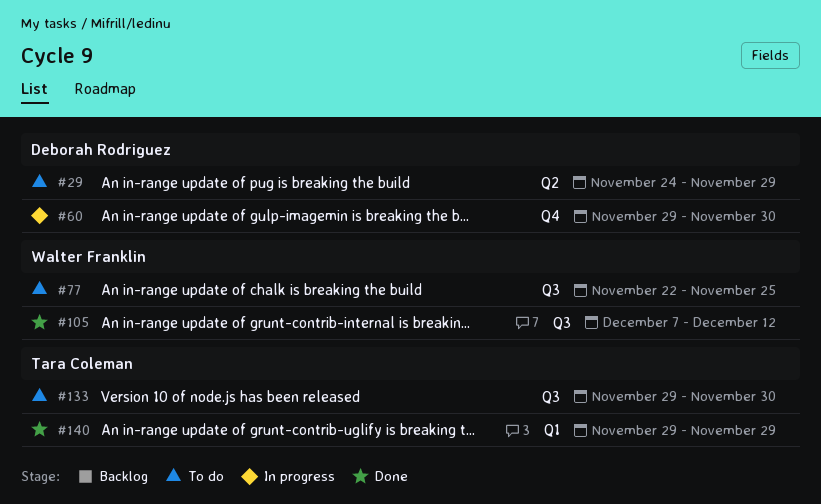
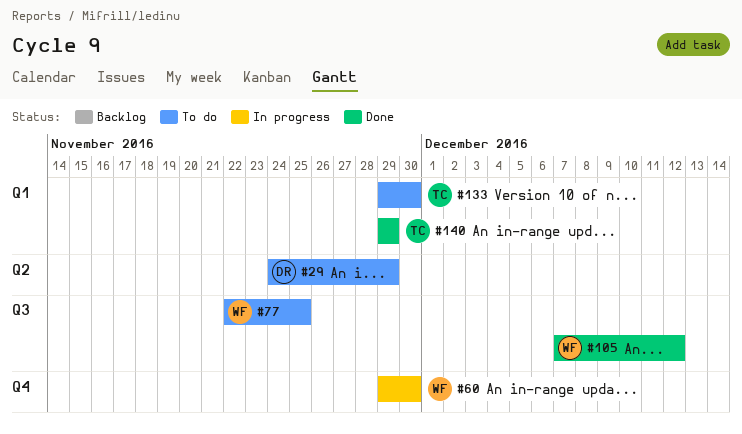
#60, owner: Deborah Rodriguez -> Walter Franklin
#133, label: Q3 -> Q1

